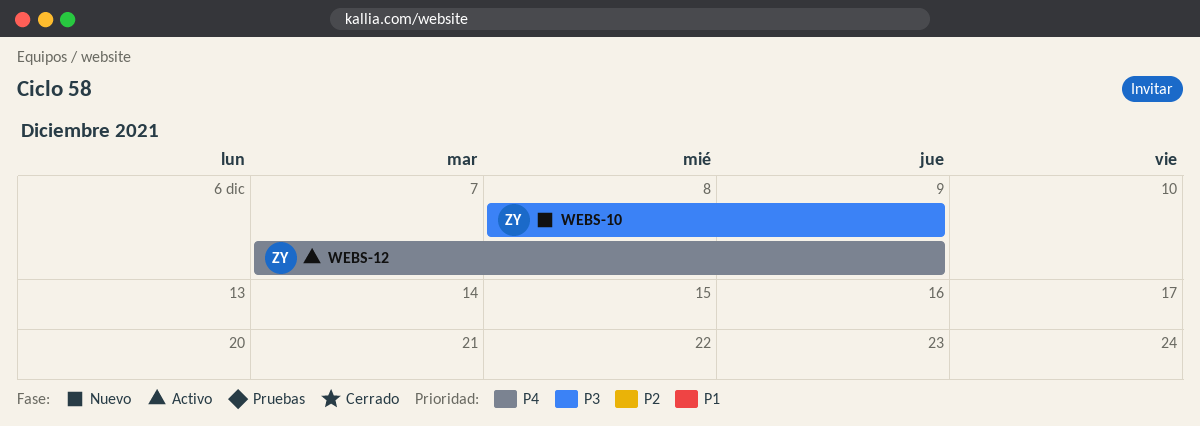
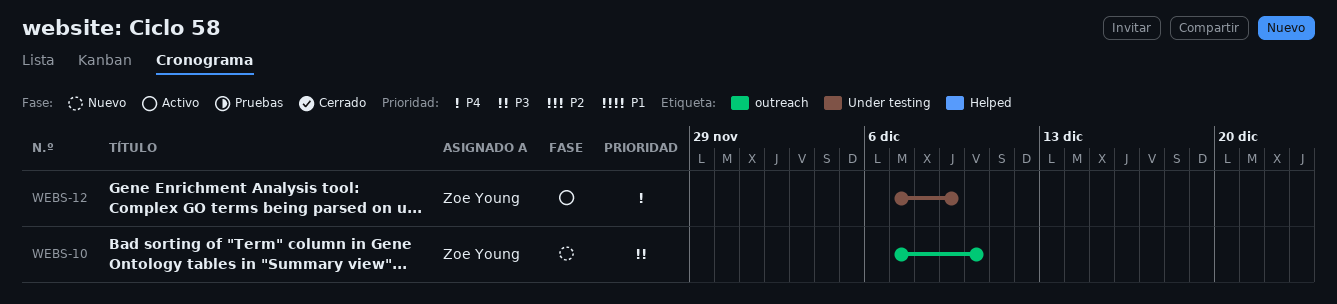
WEBS-10, start: Dec 8 -> Dec 7
WEBS-10, due: Dec 9 -> Dec 10

